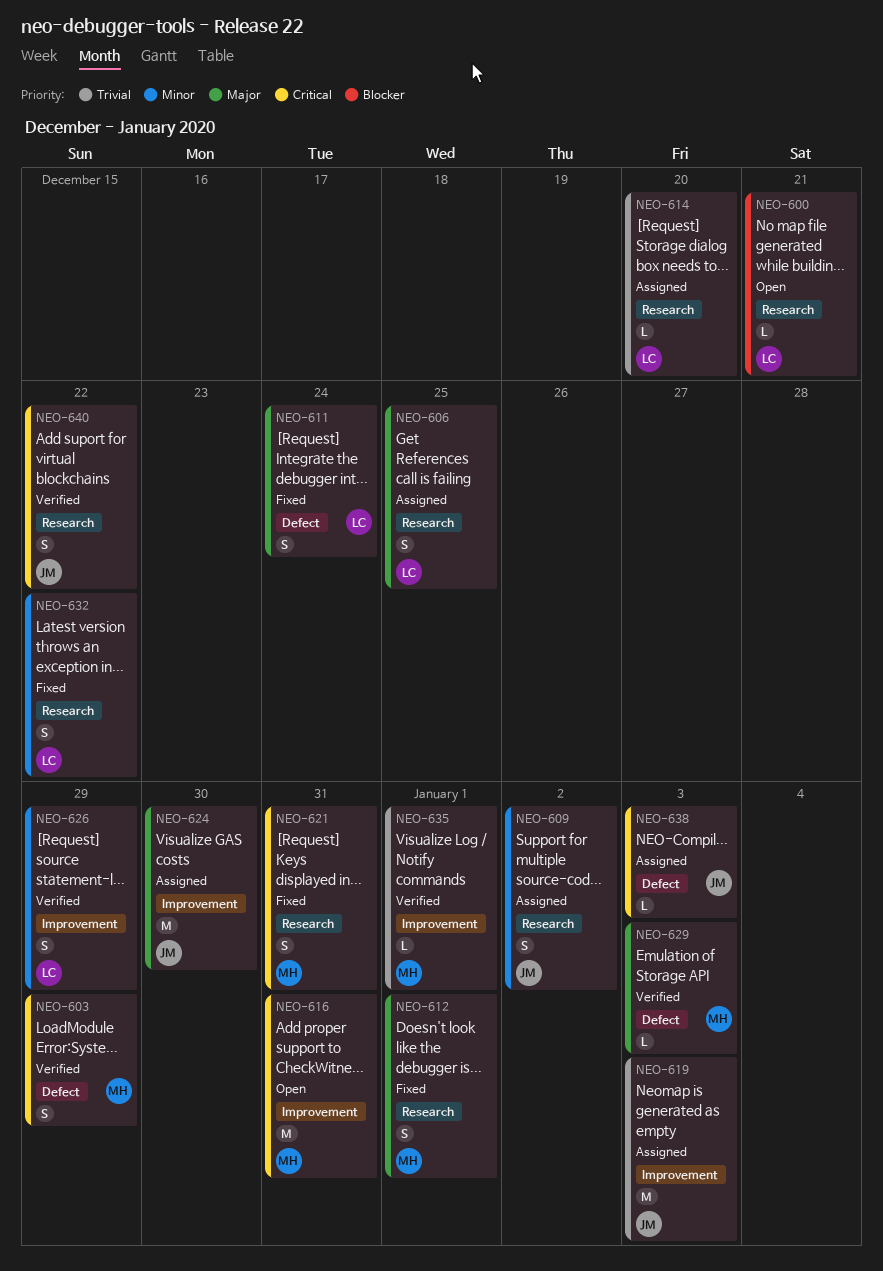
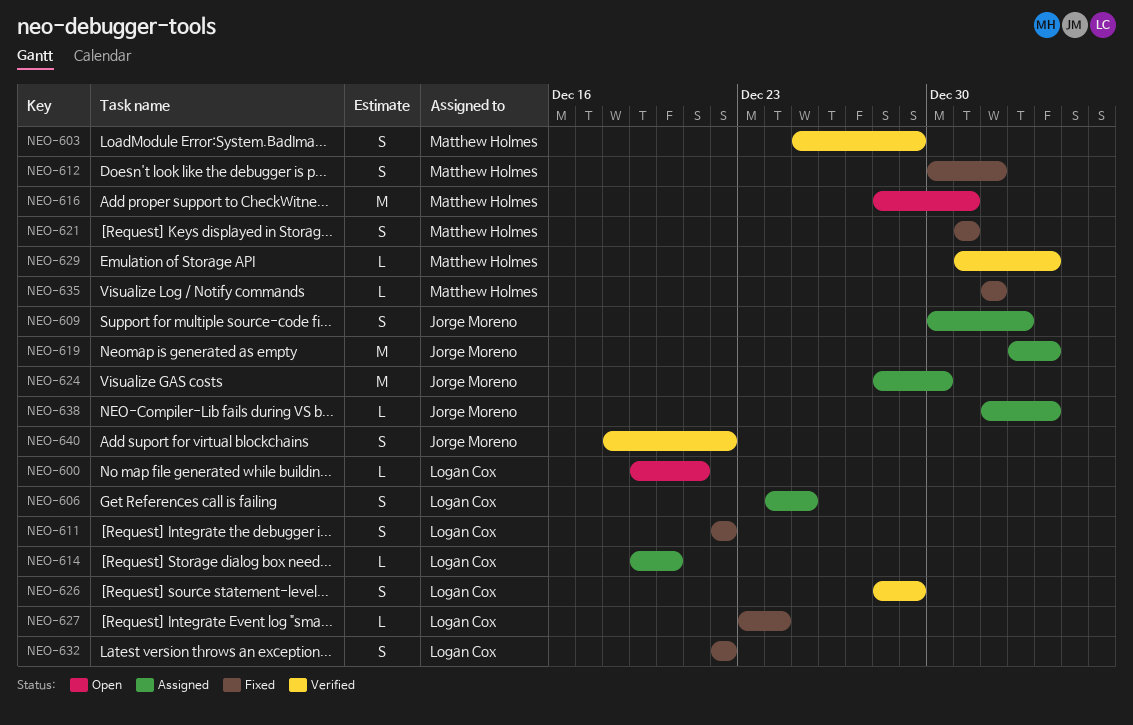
NEO-611, due: Dec 24 -> Dec 22
NEO-627: none -> present
NEO-635, status: Verified -> Fixed

